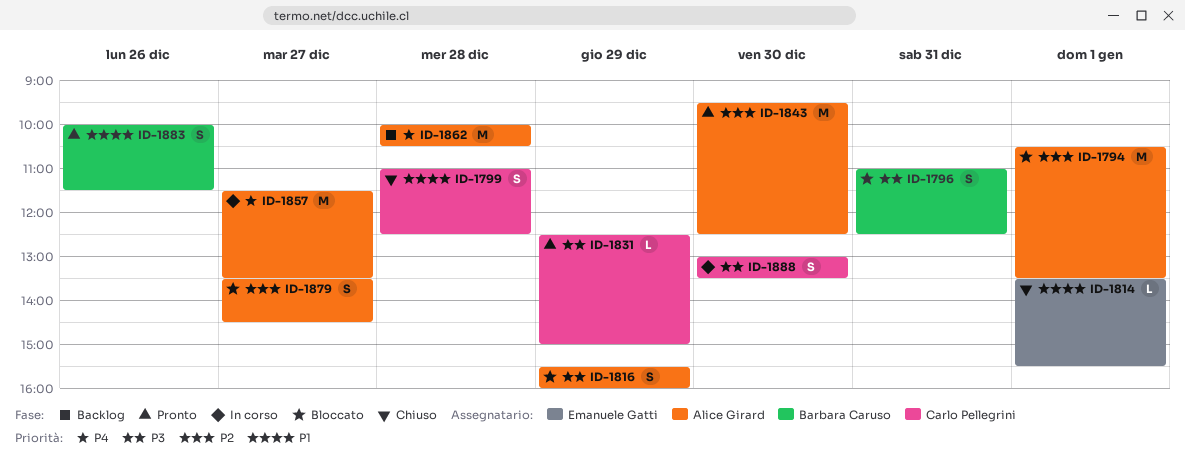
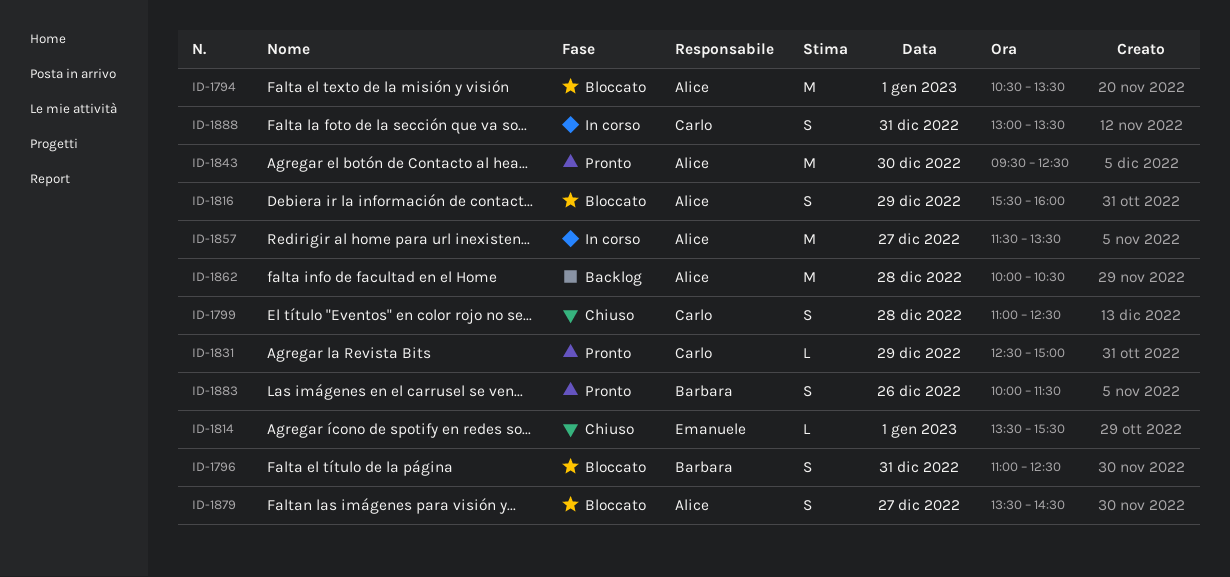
ID-1888, day: Dec 30 -> Dec 31

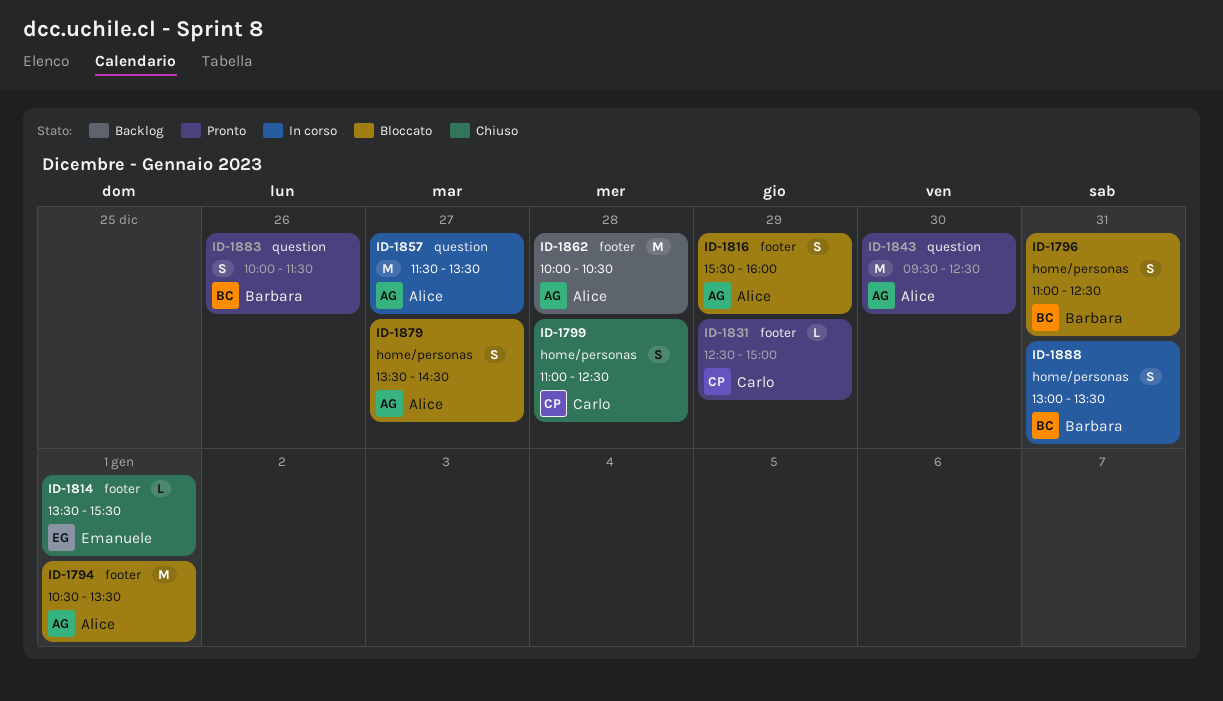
ID-1888, owner: Carlo -> Barbara

